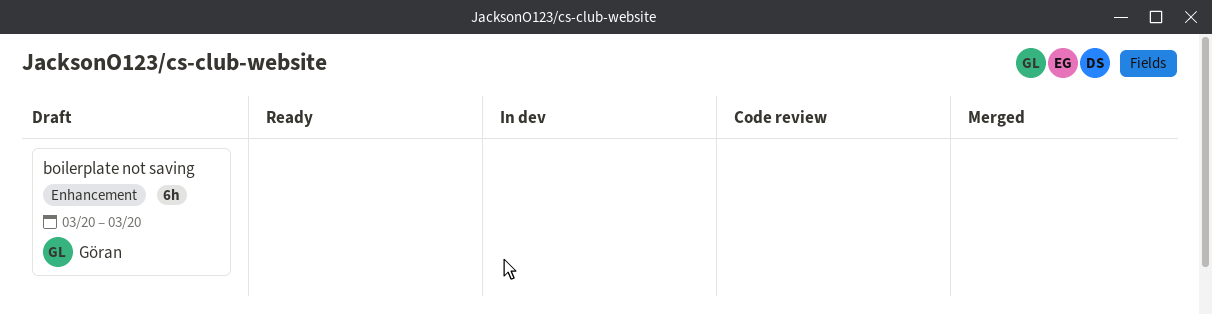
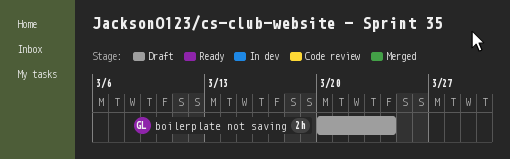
boilerplate not saving, estimate: 6h -> 2h
boilerplate not saving, due: Mar 20 -> Mar 24

